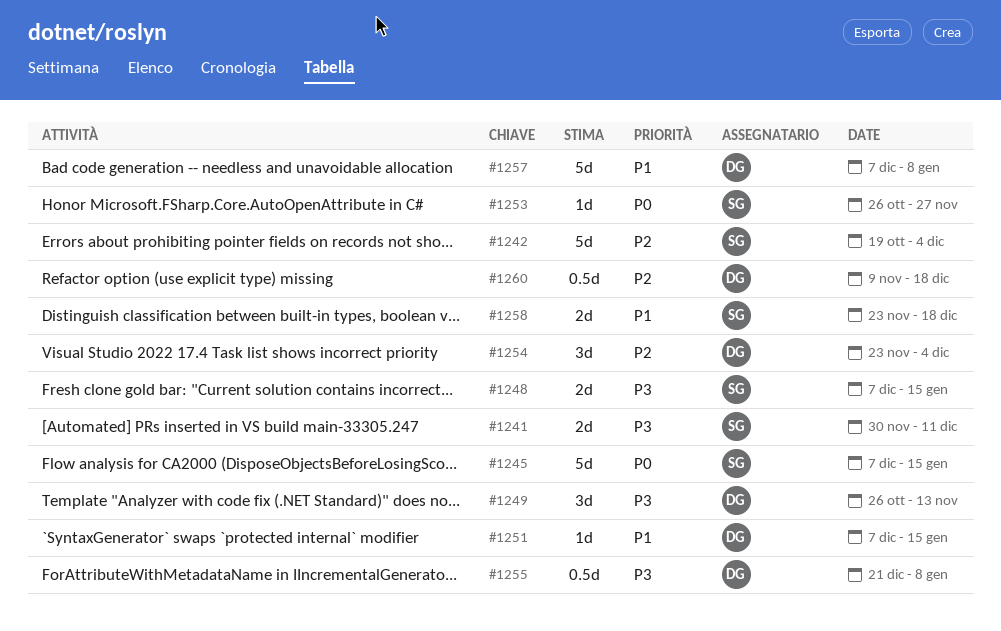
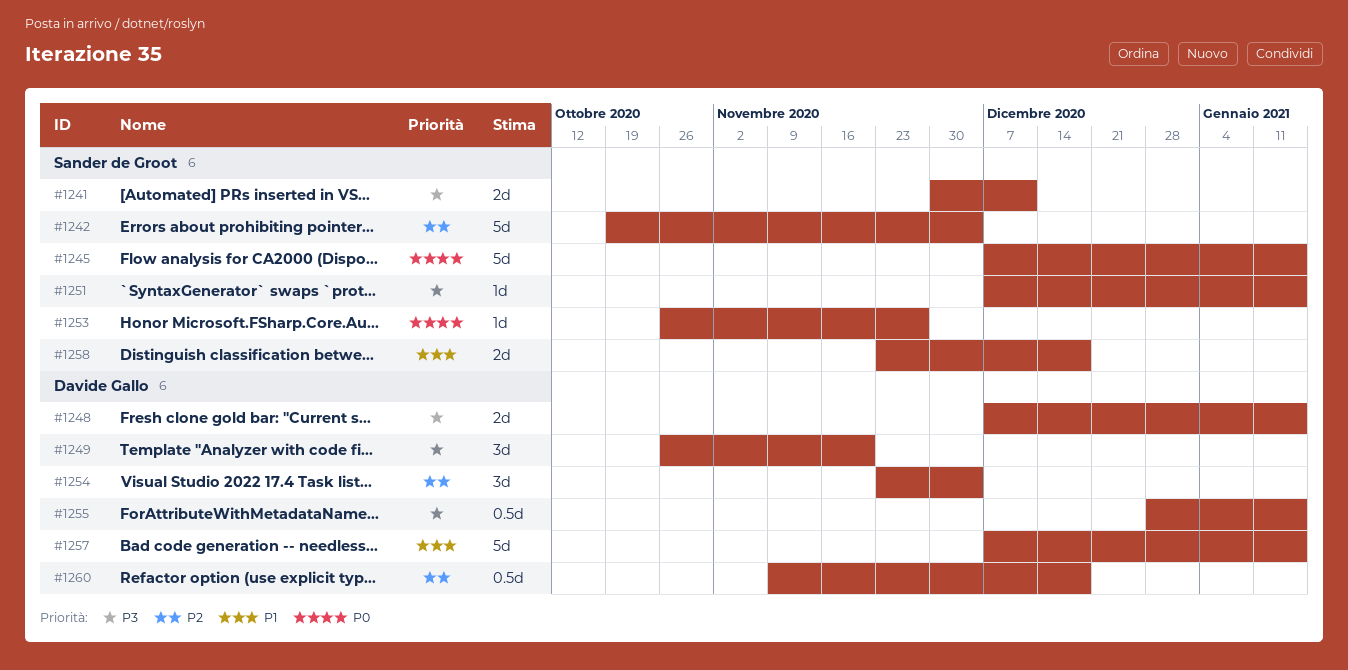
#1248, owner: Sander de Groot -> Davide Gallo
#1249, due: Nov 13 -> Nov 20
#1251, owner: Davide Gallo -> Sander de Groot
#1251, priority: P1 -> P3
#1255, start: Dec 21 -> Dec 28
#1255, due: Jan 8 -> Jan 15
#1257, due: Jan 8 -> Jan 15

